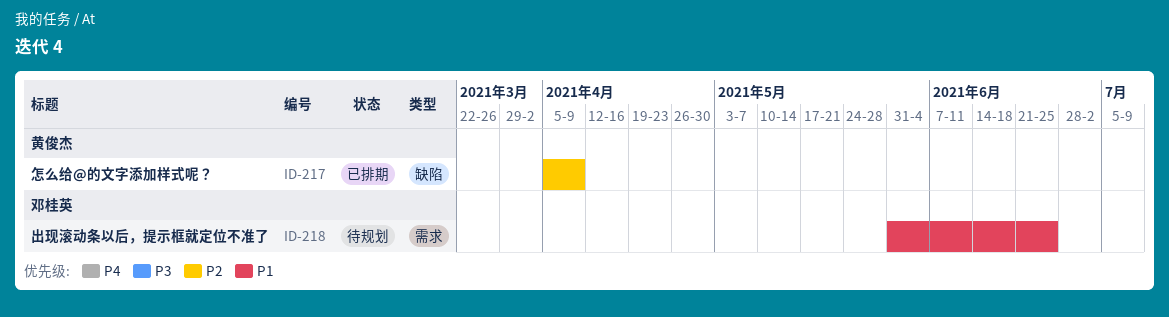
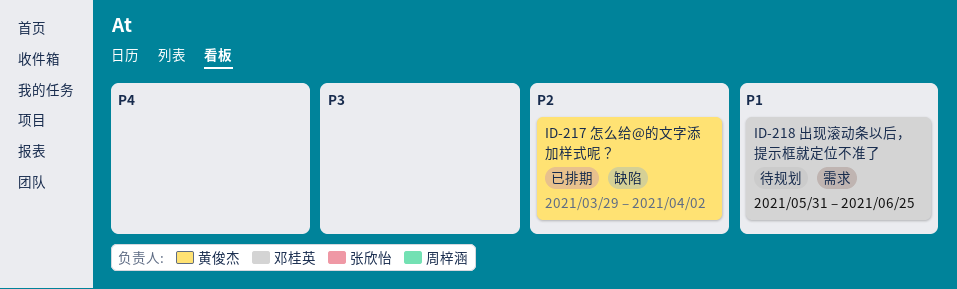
ID-217, start: Apr 5 -> Mar 29
ID-217, due: Apr 9 -> Apr 2

